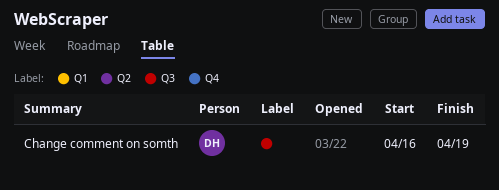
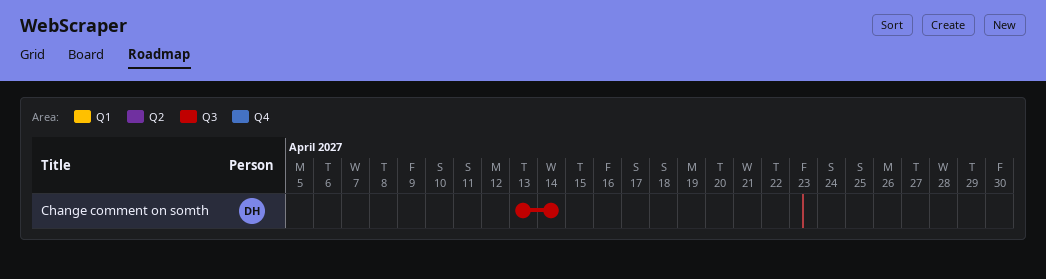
Change comment on somth, start: Apr 16 -> Apr 13
Change comment on somth, due: Apr 19 -> Apr 14

